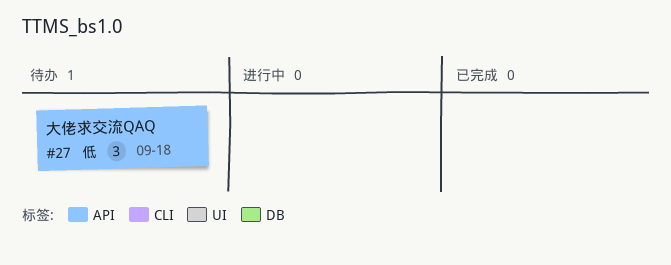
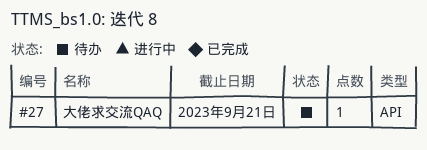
#27, estimate: 3 -> 1
#27, due: Sep 18 -> Sep 21

